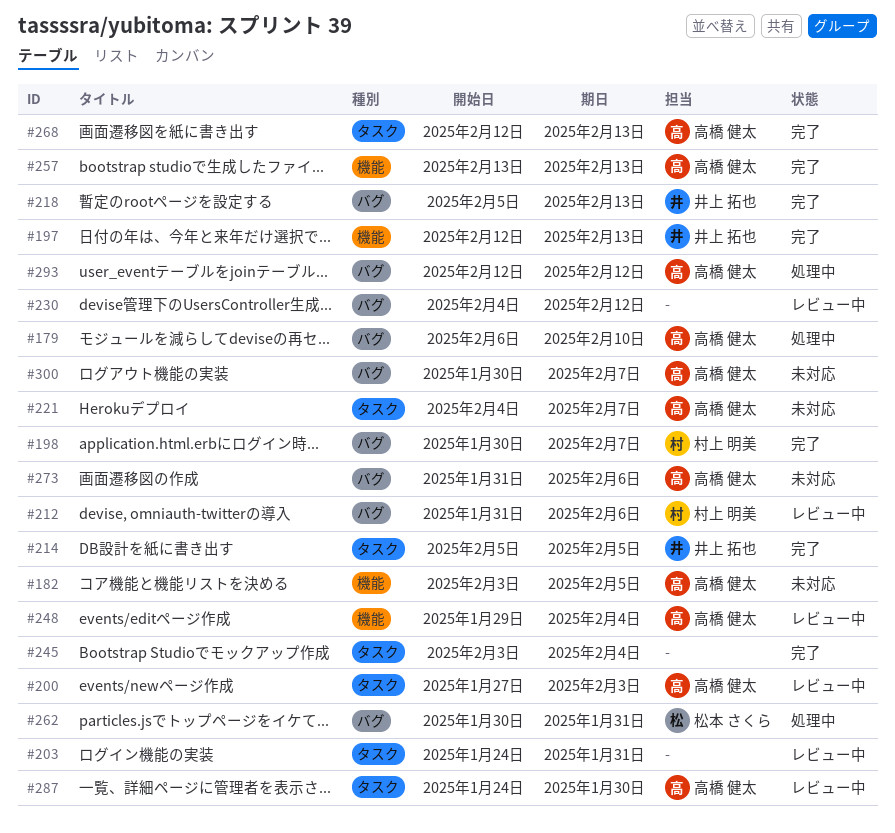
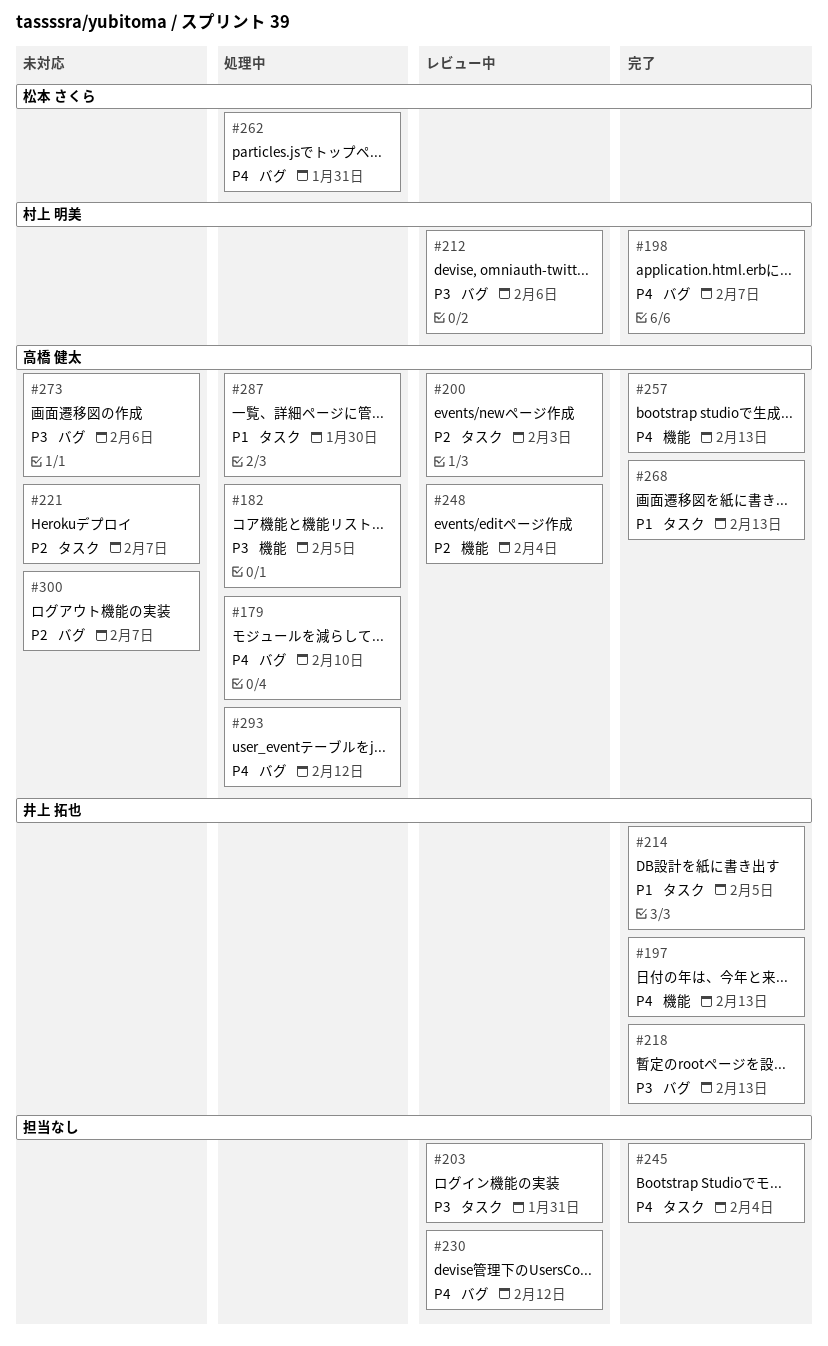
#182, status: 未対応 -> 処理中
#287, status: レビュー中 -> 処理中

